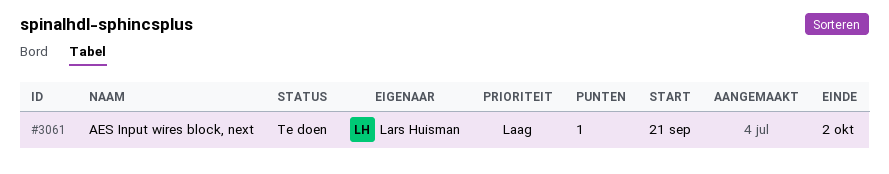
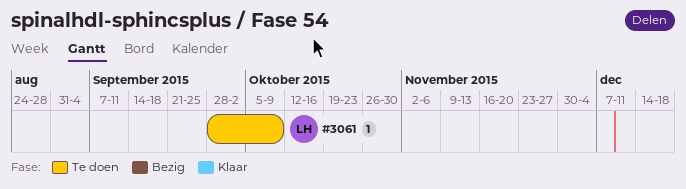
#3061, start: Sep 21 -> Sep 28
#3061, due: Oct 2 -> Oct 9

